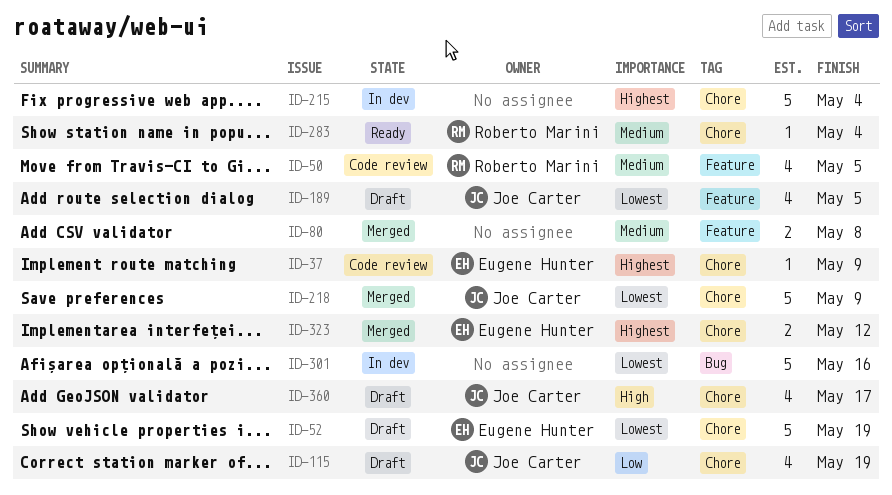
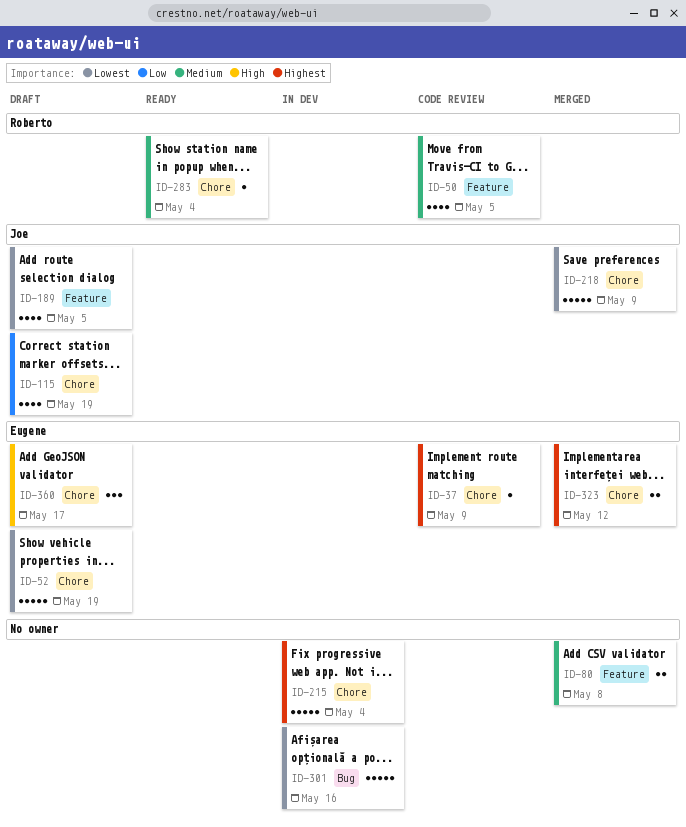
ID-360, owner: Joe Carter -> Eugene Hunter
ID-360, estimate: 4 -> 3

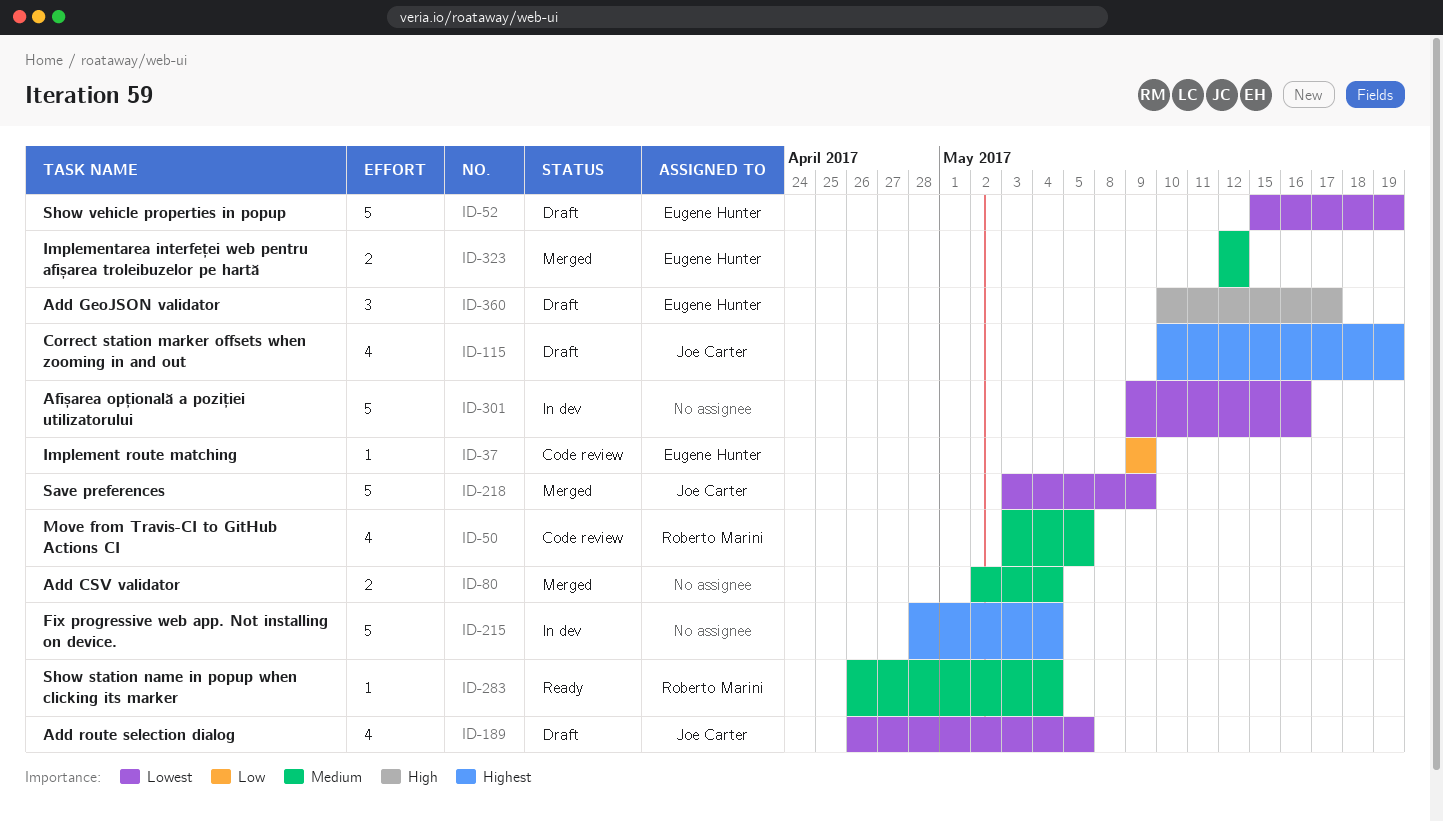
ID-37, priority: Highest -> Low
ID-80, due: May 8 -> May 4
ID-115, priority: Low -> Highest
ID-323, priority: Highest -> Medium

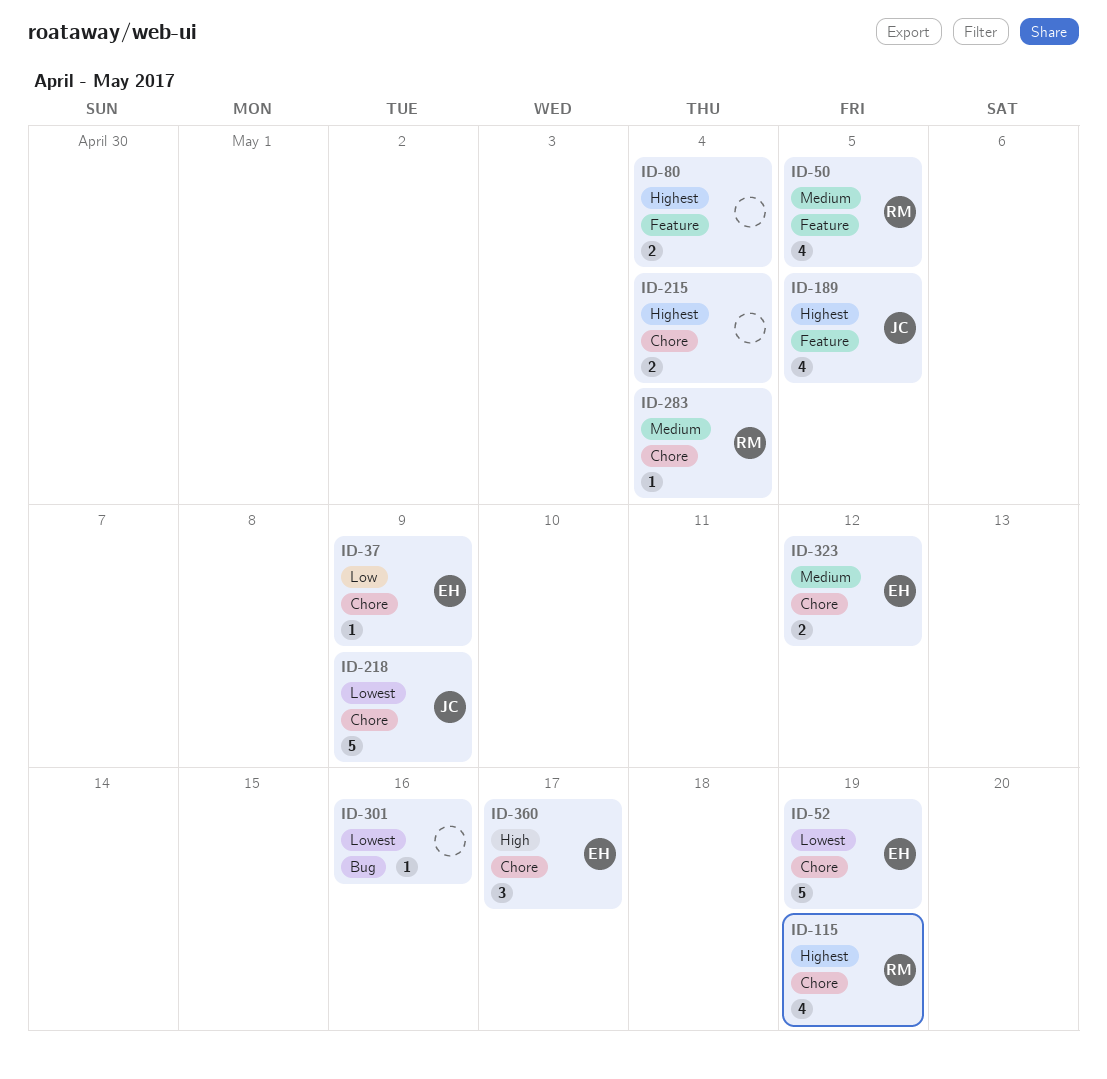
ID-80, priority: Medium -> Highest
ID-115, owner: Joe Carter -> Roberto Marini
ID-189, priority: Lowest -> Highest
ID-215, estimate: 5 -> 2
ID-301, estimate: 5 -> 1

